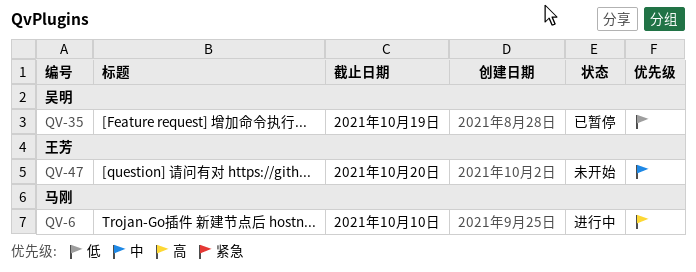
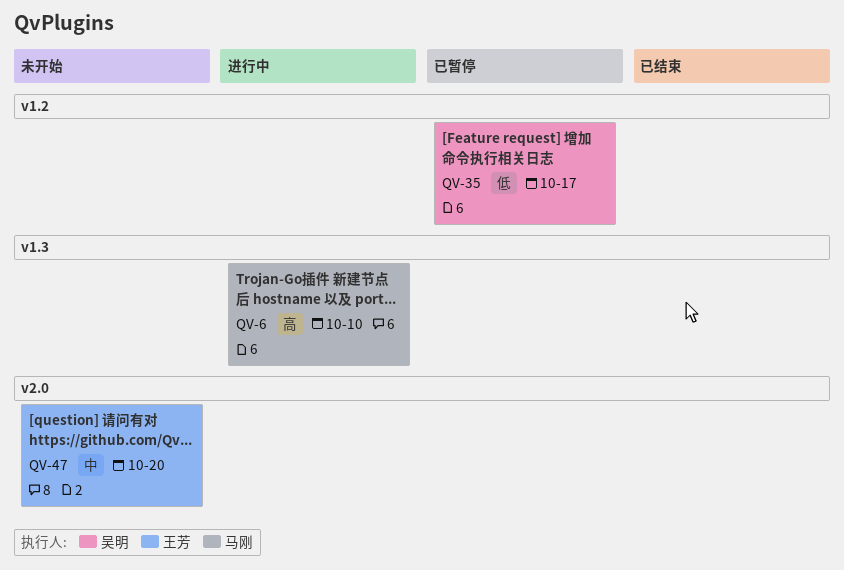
QV-35, due: Oct 19 -> Oct 17

